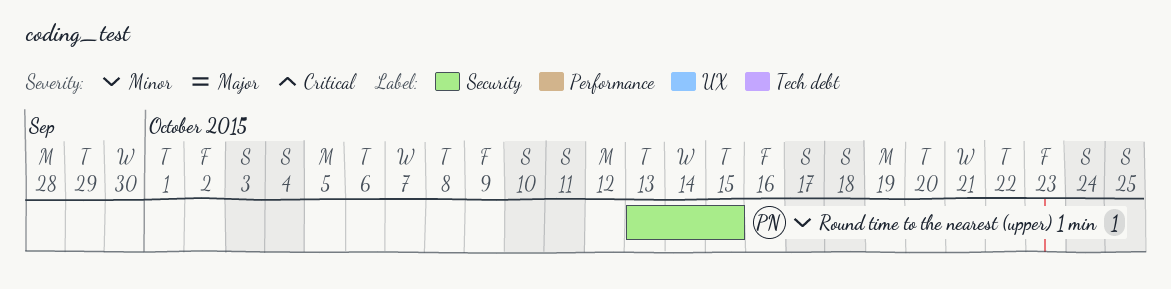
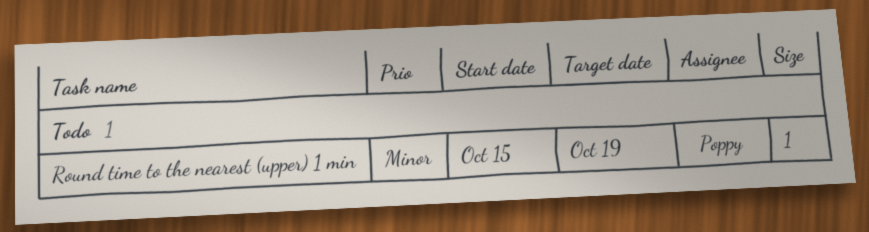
Round time to the nearest (upper) 1 min, start: Oct 13 -> Oct 15
Round time to the nearest (upper) 1 min, due: Oct 15 -> Oct 19

